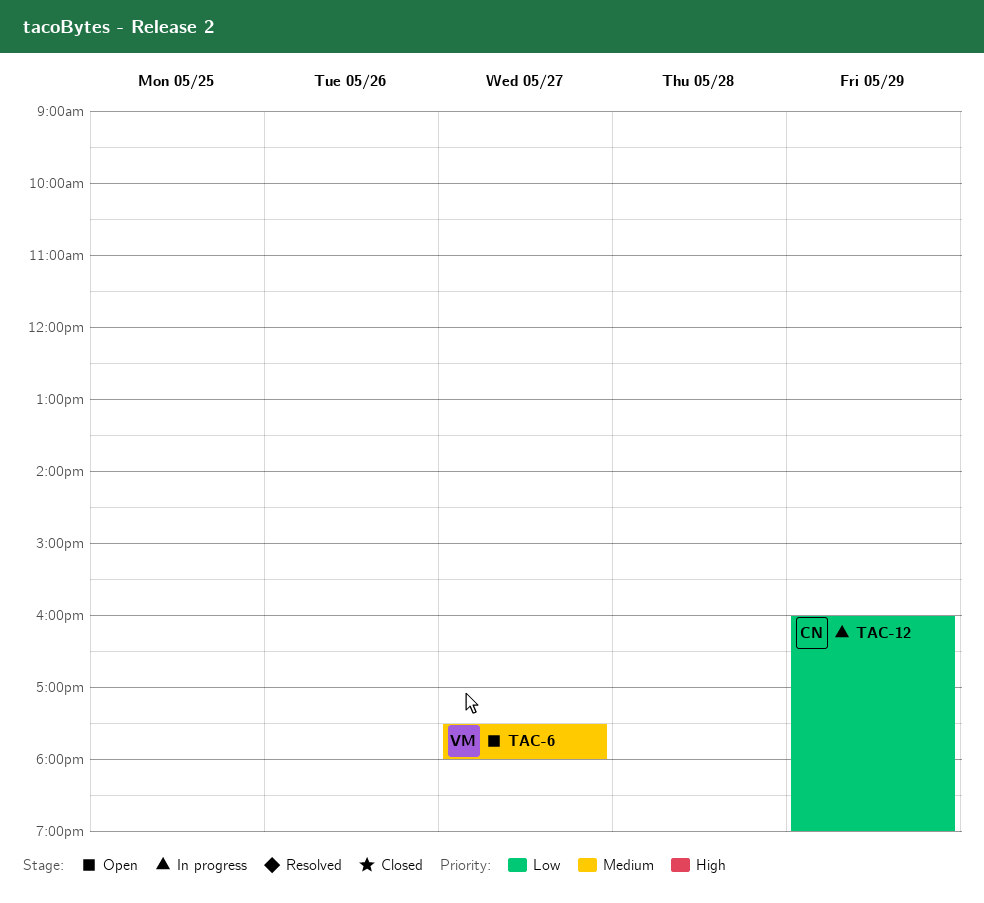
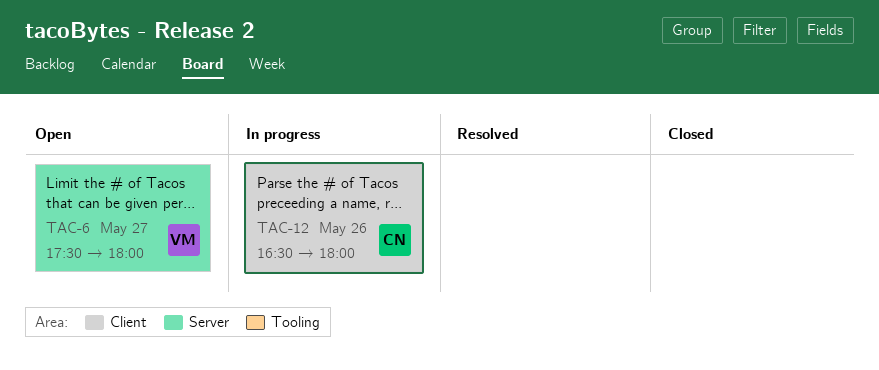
TAC-12, day: May 29 -> May 26
TAC-12, begins: 16:00 -> 16:30
TAC-12, ends: 19:00 -> 18:00

